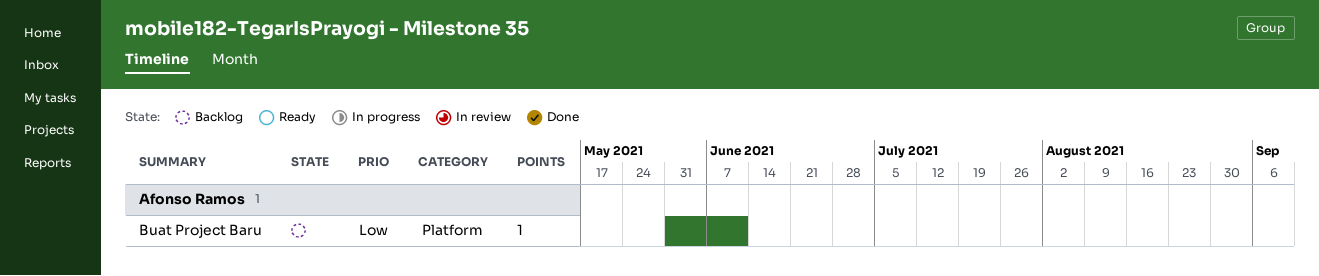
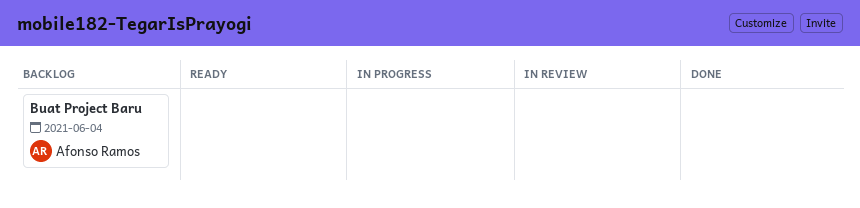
Buat Project Baru, due: Jun 11 -> Jun 4

